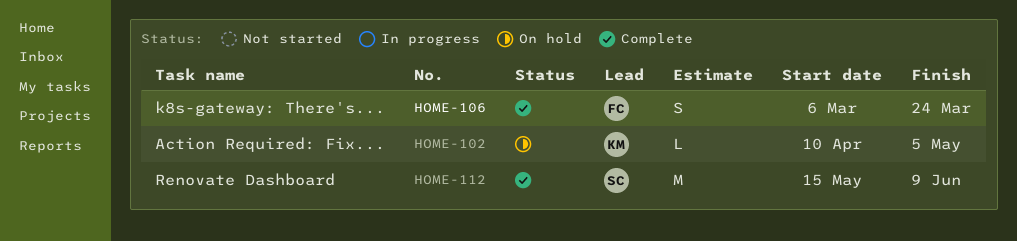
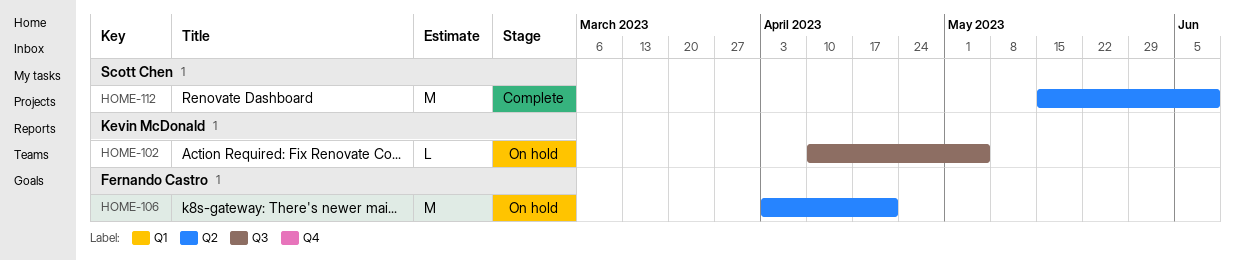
HOME-106, status: Complete -> On hold
HOME-106, estimate: S -> M
HOME-106, start: Mar 6 -> Apr 3
HOME-106, due: Mar 24 -> Apr 21

